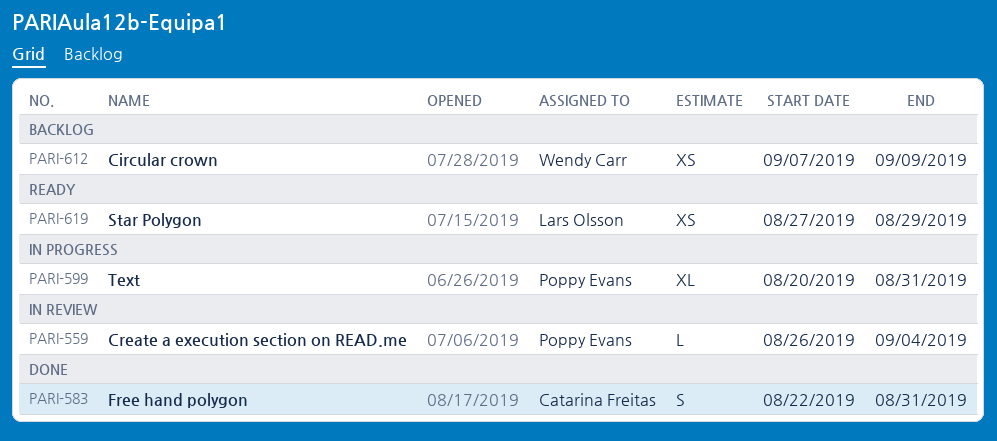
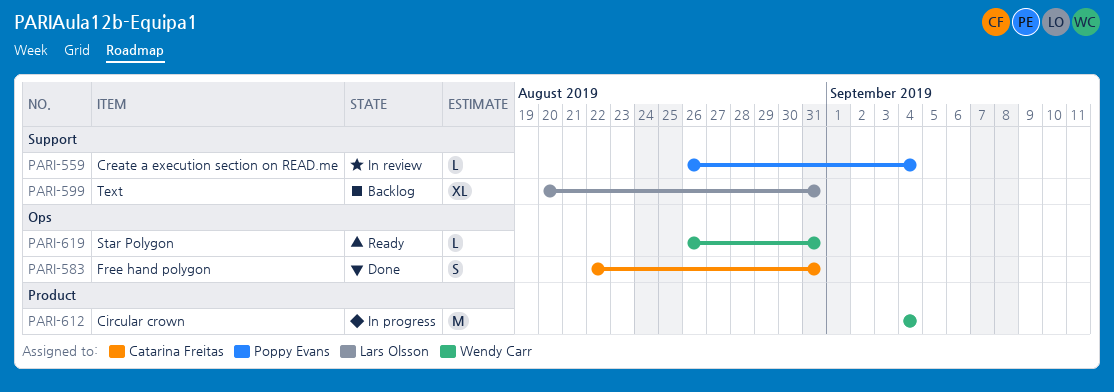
PARI-599, status: In progress -> Backlog
PARI-599, owner: Poppy Evans -> Lars Olsson
PARI-612, status: Backlog -> In progress
PARI-612, estimate: XS -> M
PARI-612, start: Sep 7 -> Sep 4
PARI-612, due: Sep 9 -> Sep 4
PARI-619, owner: Lars Olsson -> Wendy Carr
PARI-619, estimate: XS -> L
PARI-619, start: Aug 27 -> Aug 26
PARI-619, due: Aug 29 -> Aug 31

